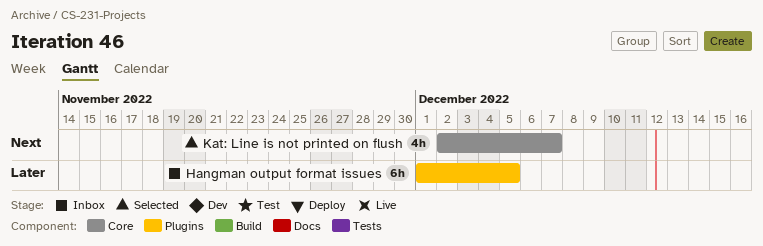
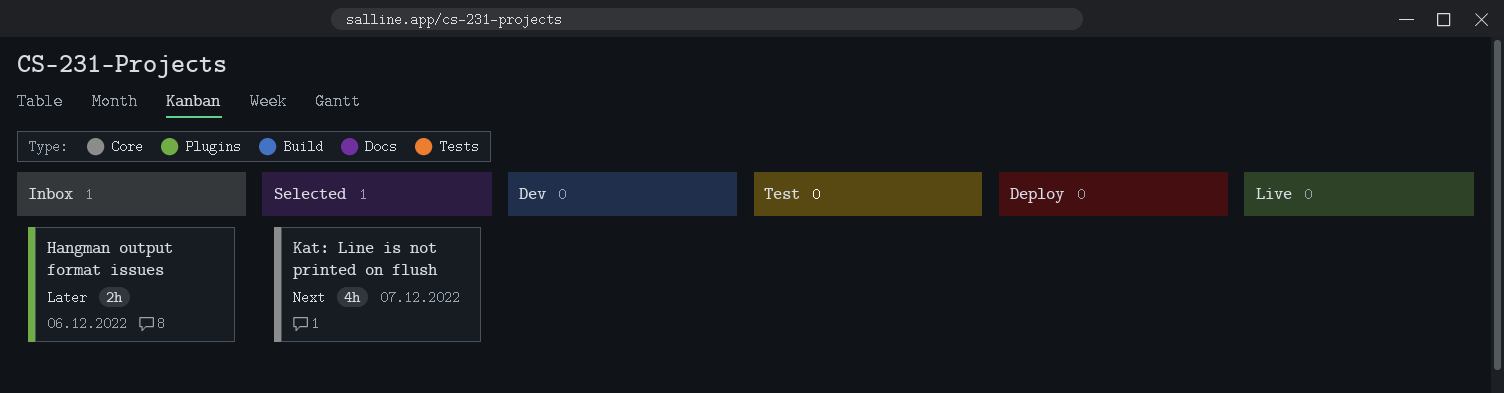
Hangman output format issues, estimate: 6h -> 2h
Hangman output format issues, due: Dec 5 -> Dec 6

